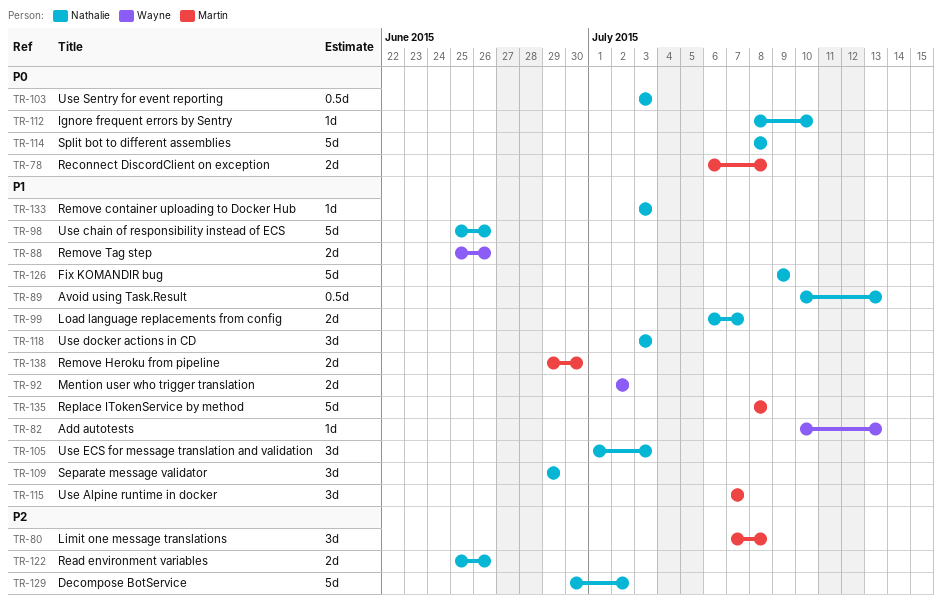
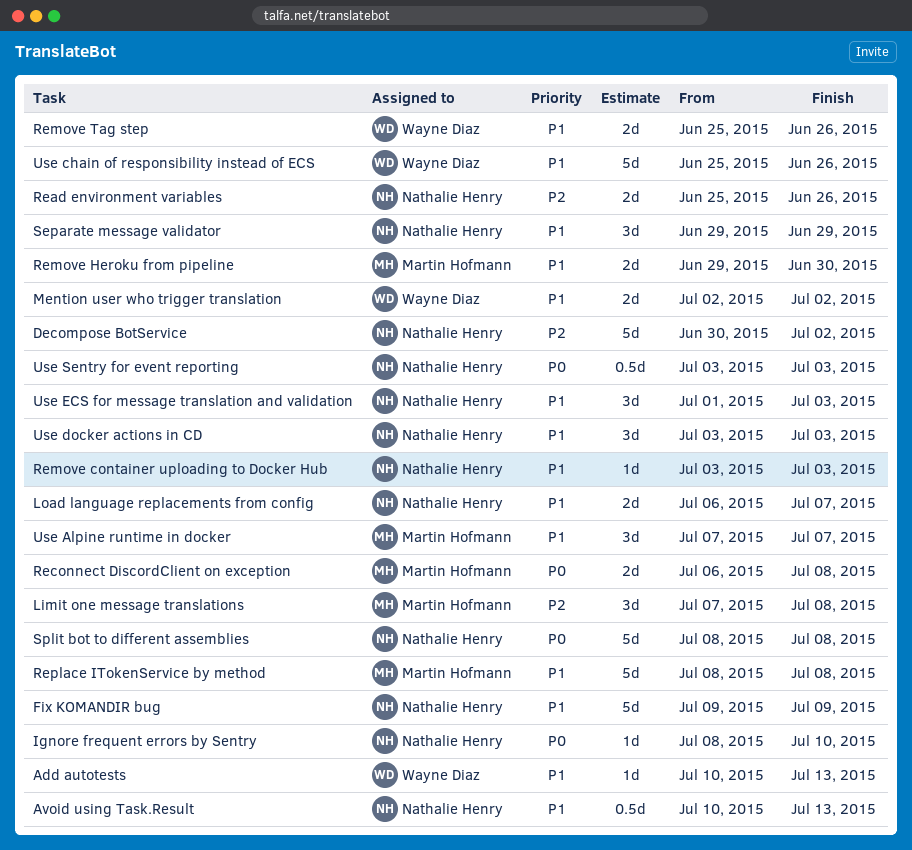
Use chain of responsibility instead of ECS, owner: Nathalie Henry -> Wayne Diaz

